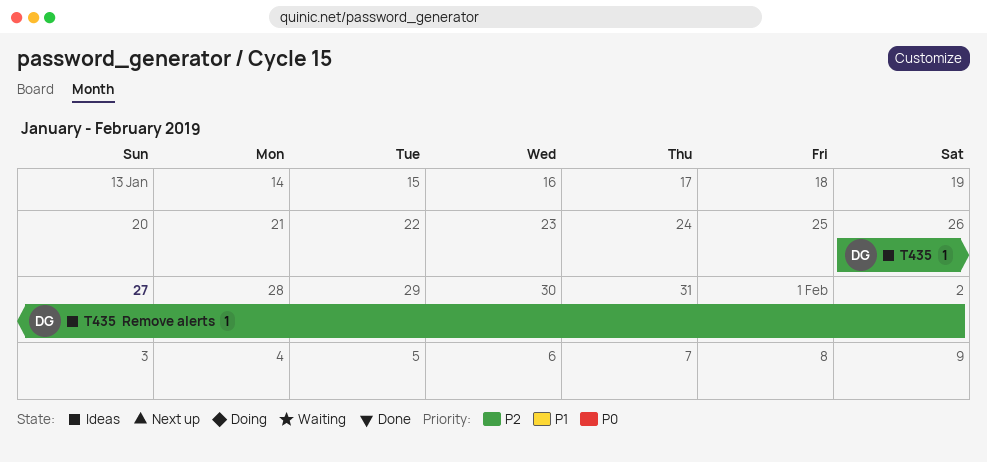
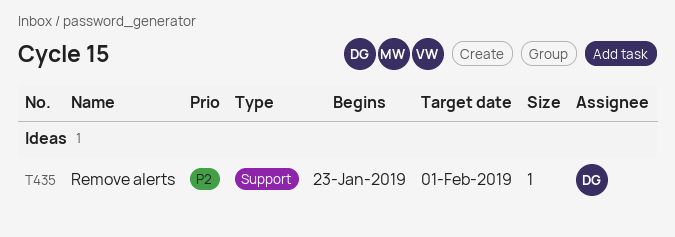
T435, start: Jan 26 -> Jan 23
T435, due: Feb 2 -> Feb 1

